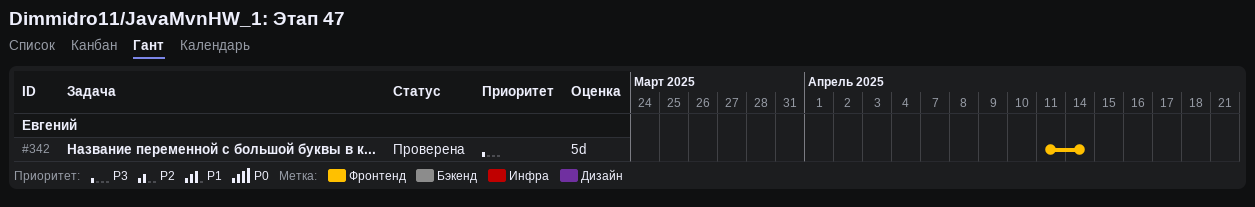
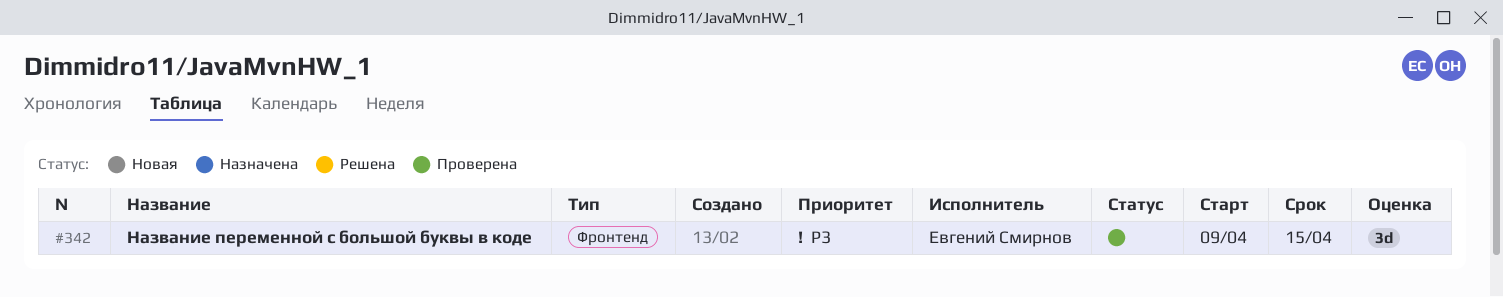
#342, estimate: 5d -> 3d
#342, start: Apr 11 -> Apr 9
#342, due: Apr 14 -> Apr 15

